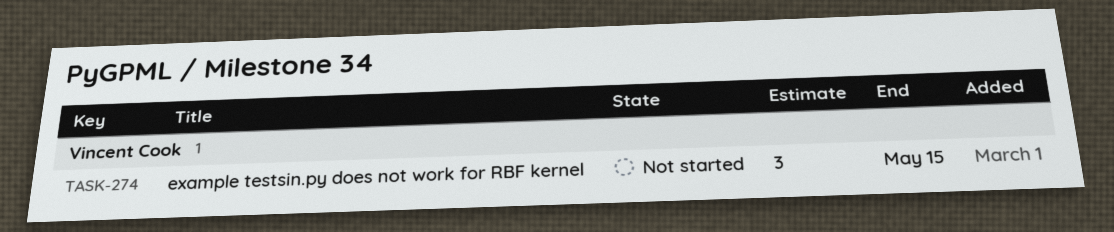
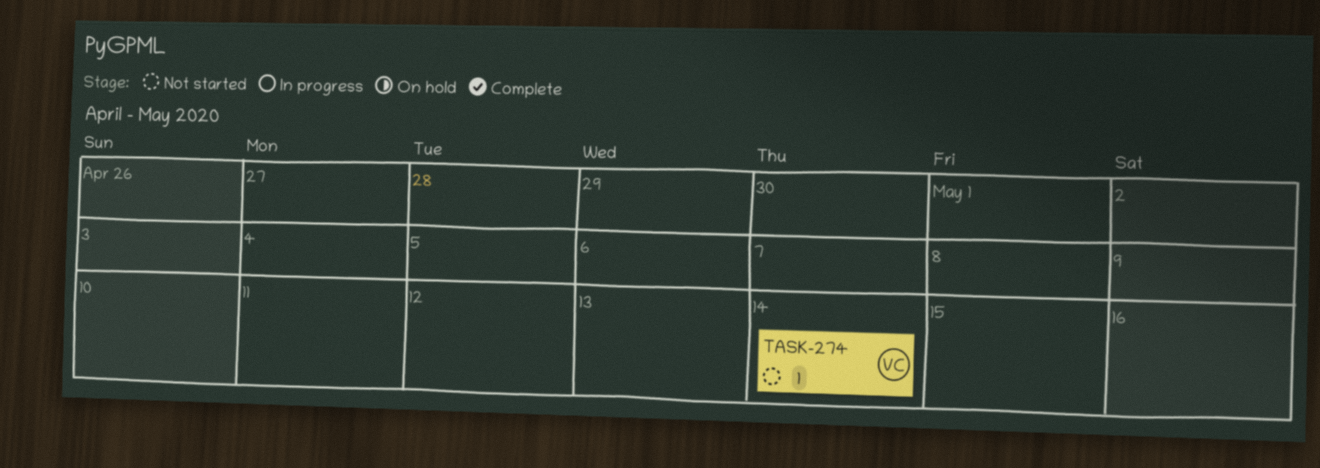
TASK-274, estimate: 3 -> 1
TASK-274, due: May 15 -> May 14

